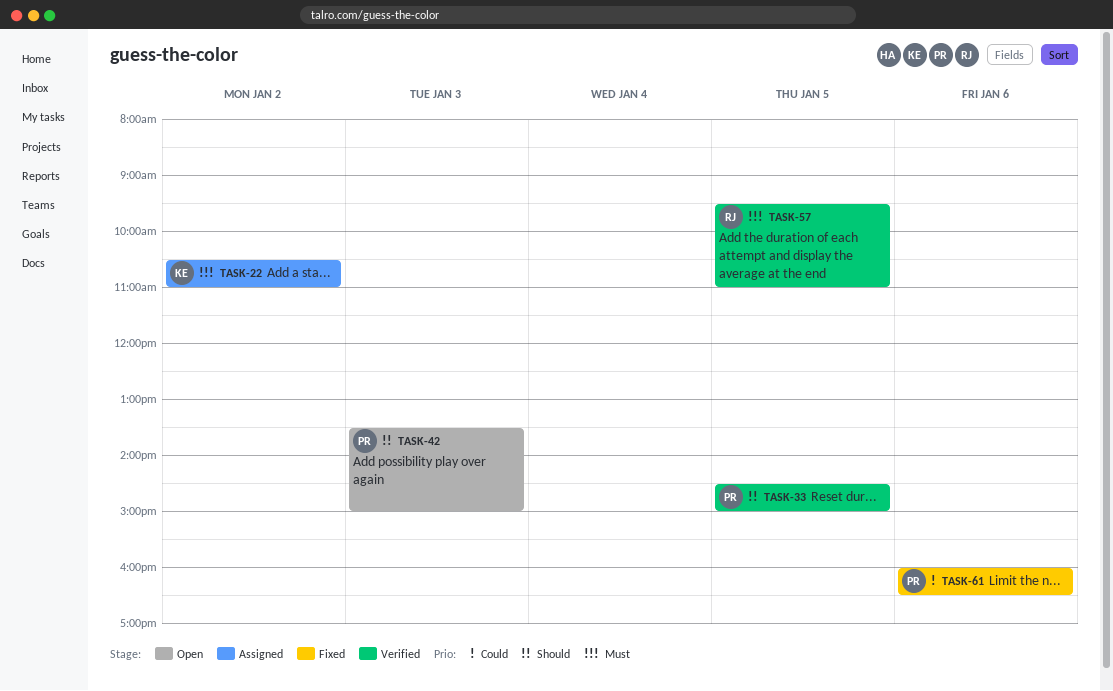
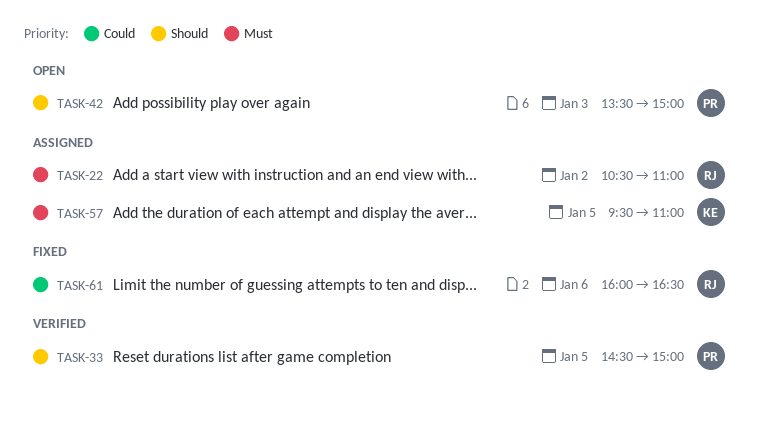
TASK-22, owner: KE -> RJ
TASK-57, status: Verified -> Assigned
TASK-57, owner: RJ -> KE
TASK-61, owner: PR -> RJ

